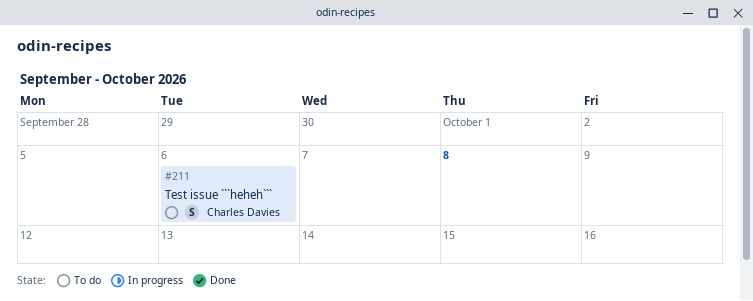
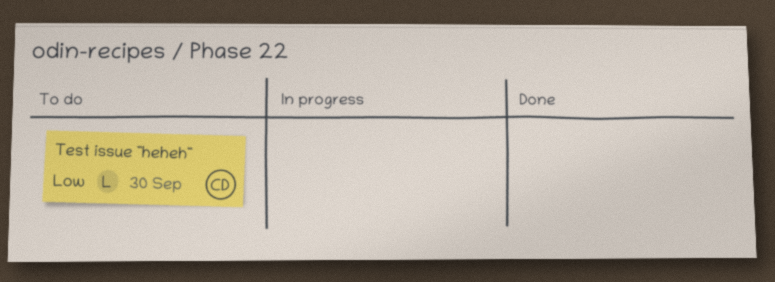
Test issue ```heheh```, estimate: S -> L
Test issue ```heheh```, due: Oct 6 -> Sep 30

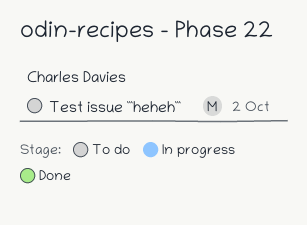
Test issue ```heheh```, estimate: L -> M
Test issue ```heheh```, due: Sep 30 -> Oct 2

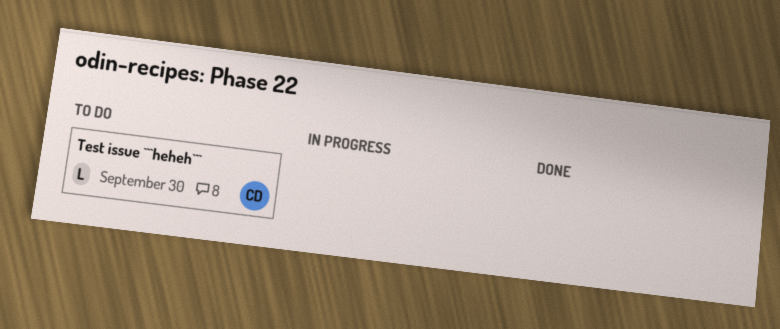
Test issue ```heheh```, estimate: M -> L
Test issue ```heheh```, due: Oct 2 -> Sep 30

